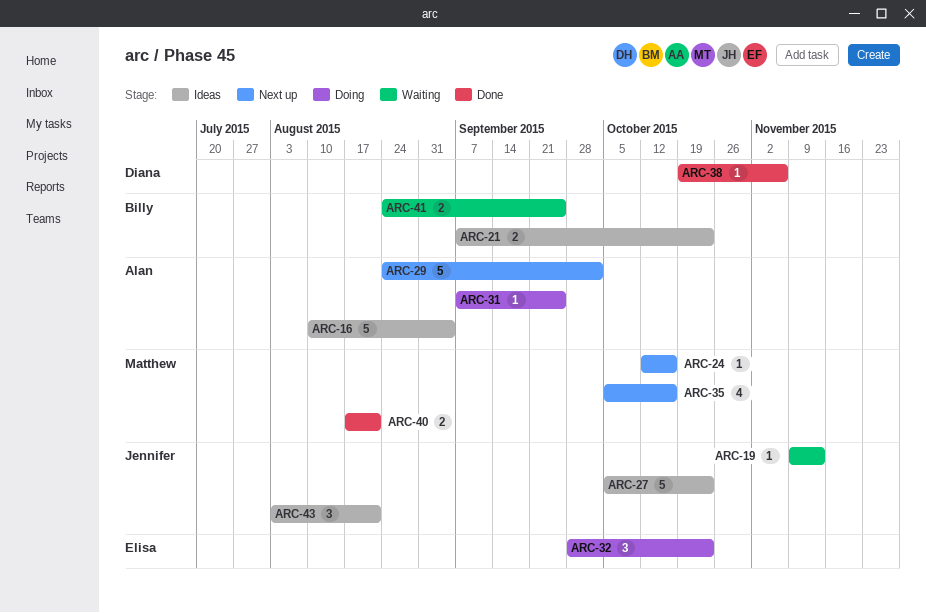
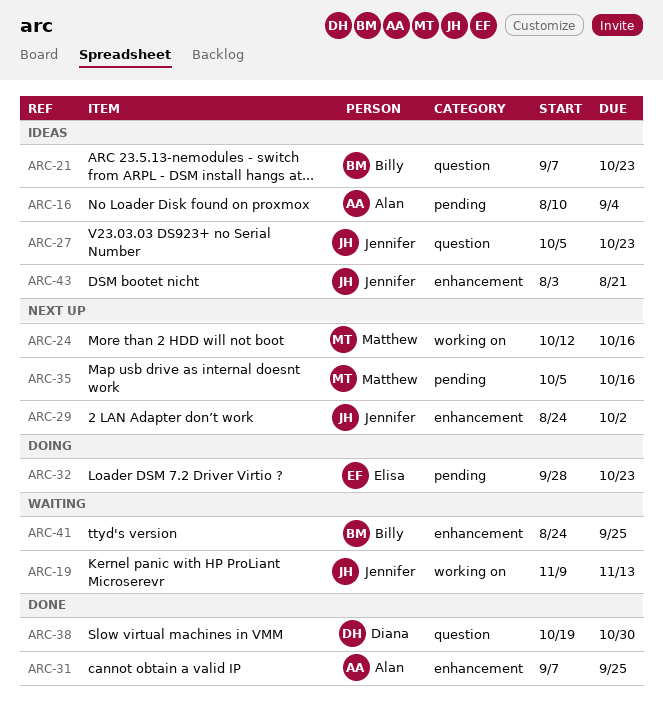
ARC-29, owner: Alan -> Jennifer
ARC-31, status: Doing -> Done
ARC-38, due: Nov 6 -> Oct 30
ARC-40: present -> none

